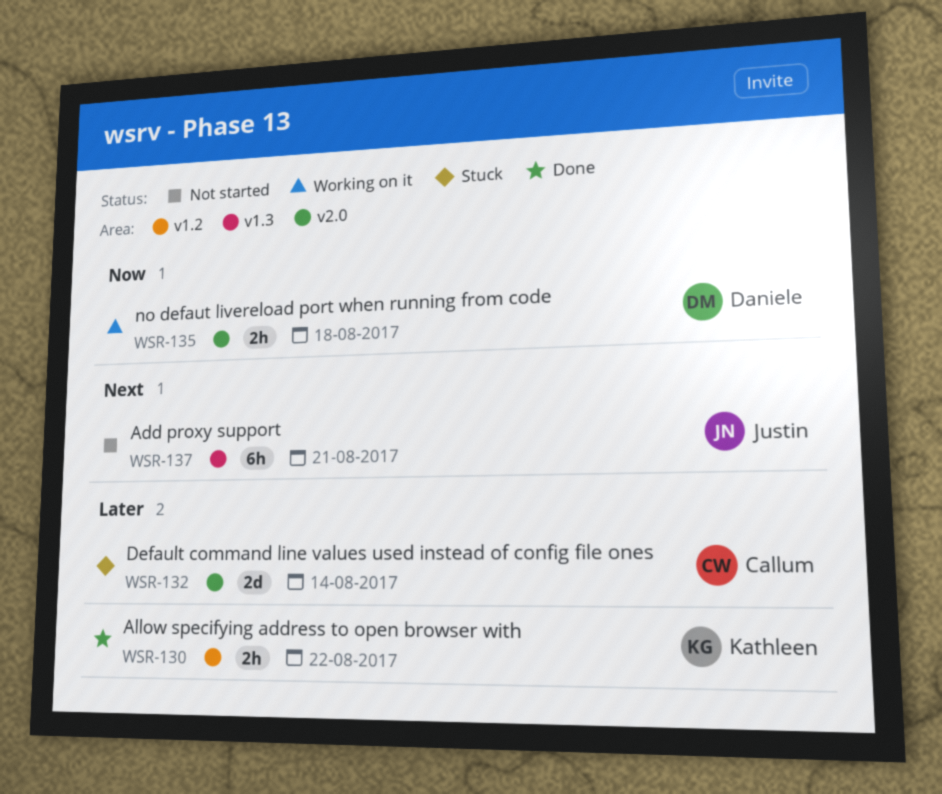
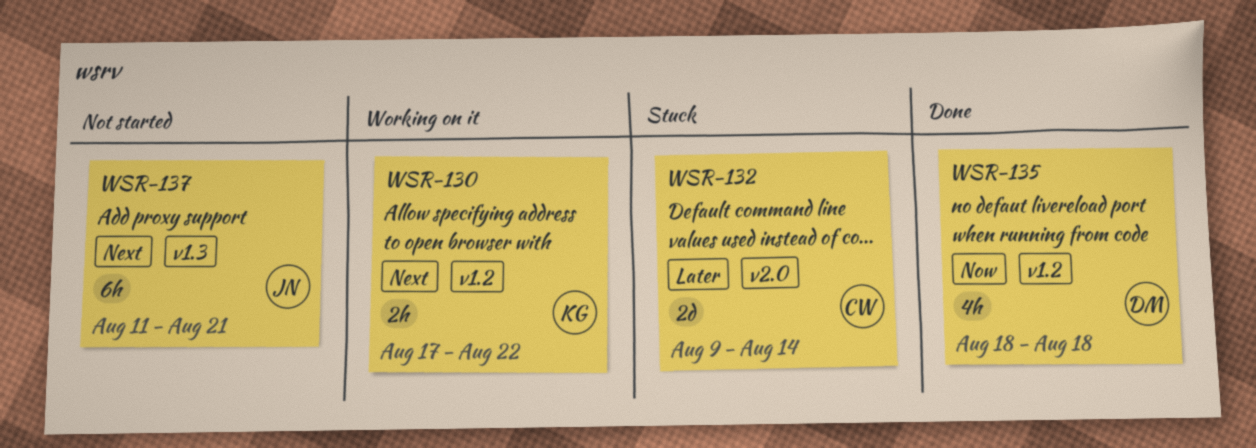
WSR-130, status: Done -> Working on it
WSR-130, priority: Later -> Next
WSR-135, status: Working on it -> Done
WSR-135, label: v2.0 -> v1.2
WSR-135, estimate: 2h -> 4h

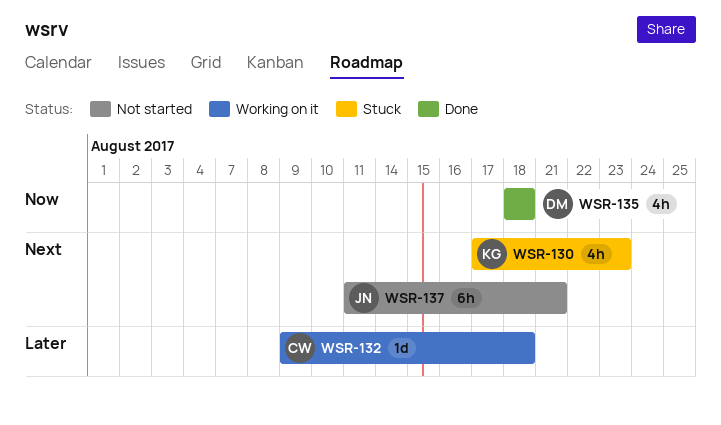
WSR-130, status: Working on it -> Stuck
WSR-130, estimate: 2h -> 4h
WSR-130, due: Aug 22 -> Aug 23
WSR-132, status: Stuck -> Working on it
WSR-132, estimate: 2d -> 1d
WSR-132, due: Aug 14 -> Aug 18

